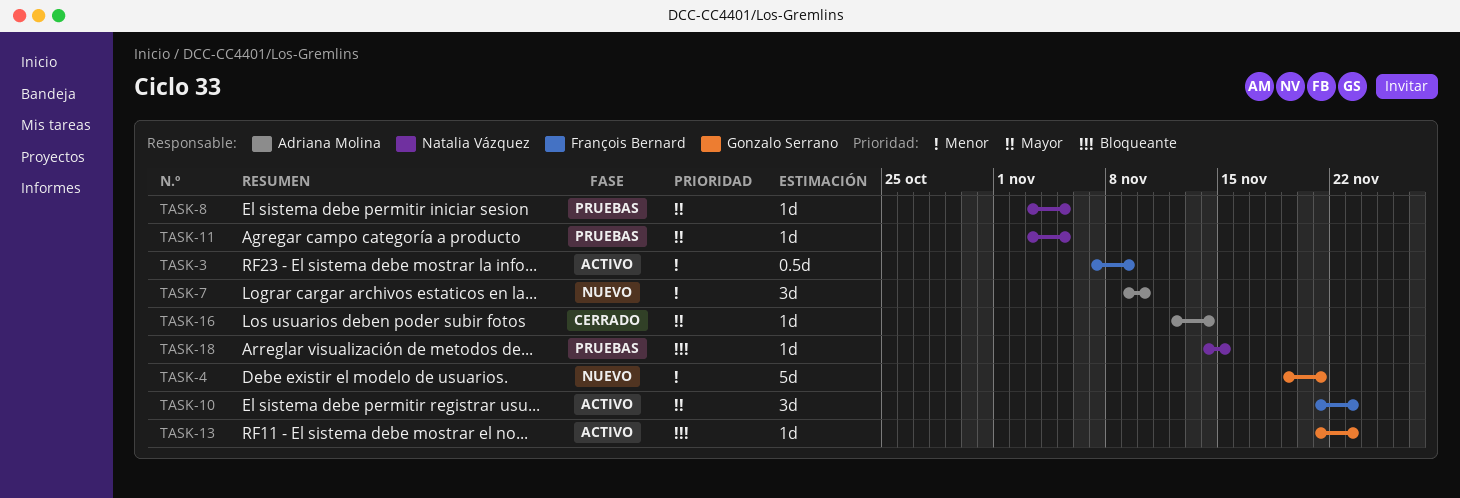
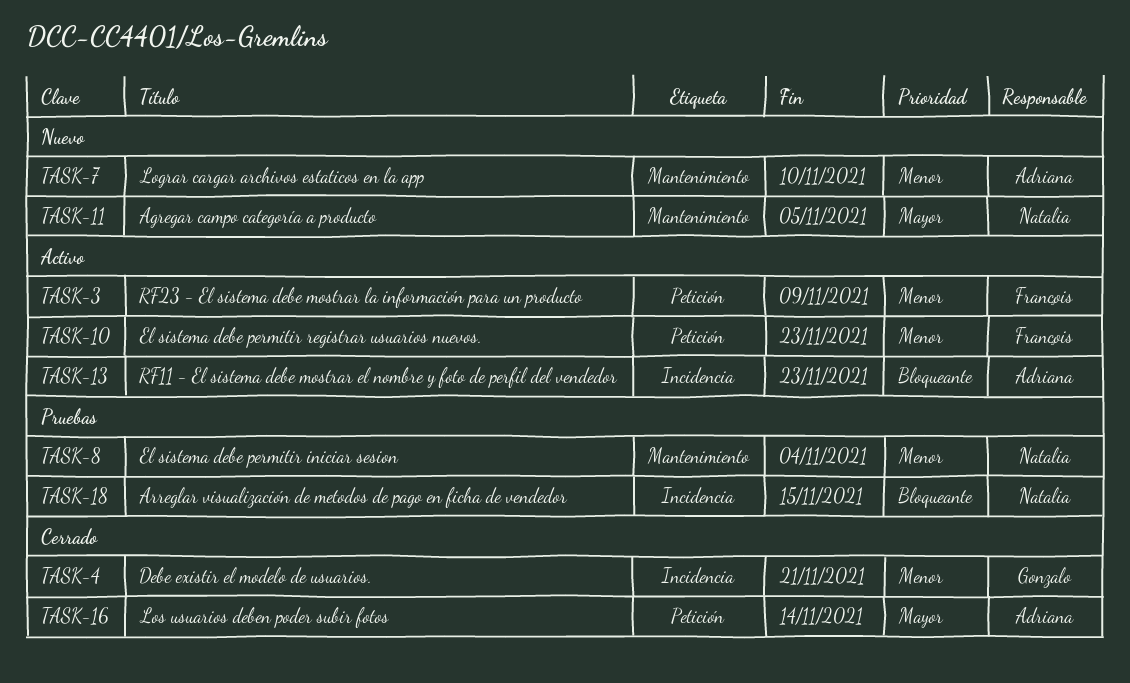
TASK-4, status: Nuevo -> Cerrado
TASK-8, priority: Mayor -> Menor
TASK-8, due: Nov 5 -> Nov 4
TASK-10, priority: Mayor -> Menor
TASK-11, status: Pruebas -> Nuevo
TASK-13, owner: Gonzalo Serrano -> Adriana Molina

